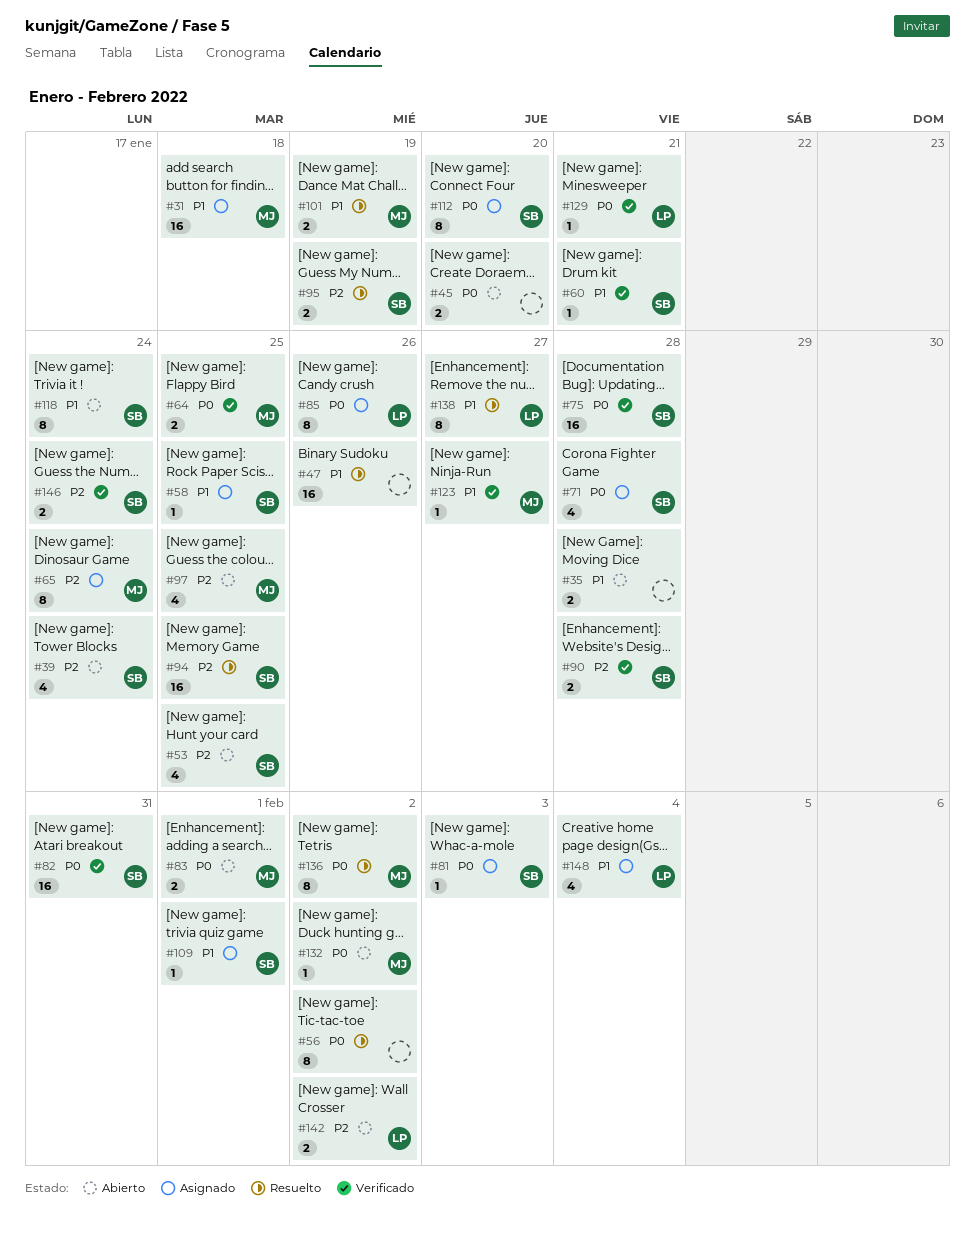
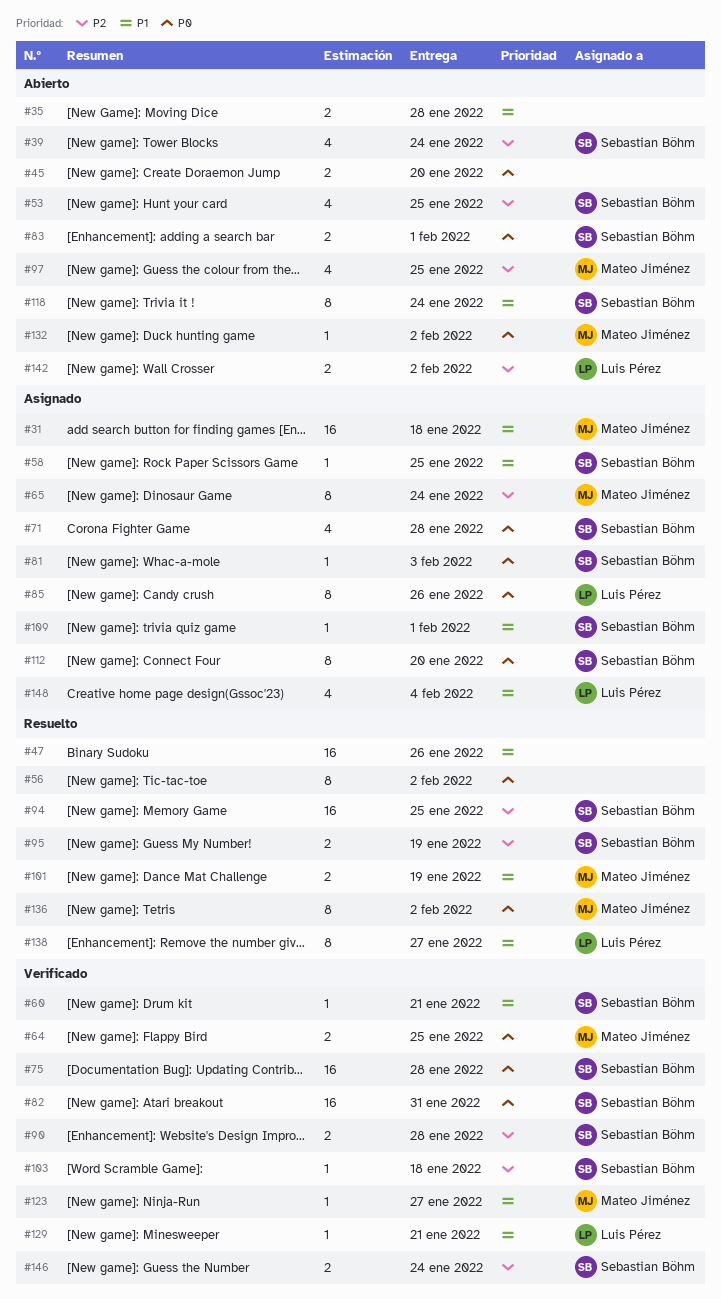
#83, owner: Mateo Jiménez -> Sebastian Böhm
#103: none -> present
#129, priority: P0 -> P1

